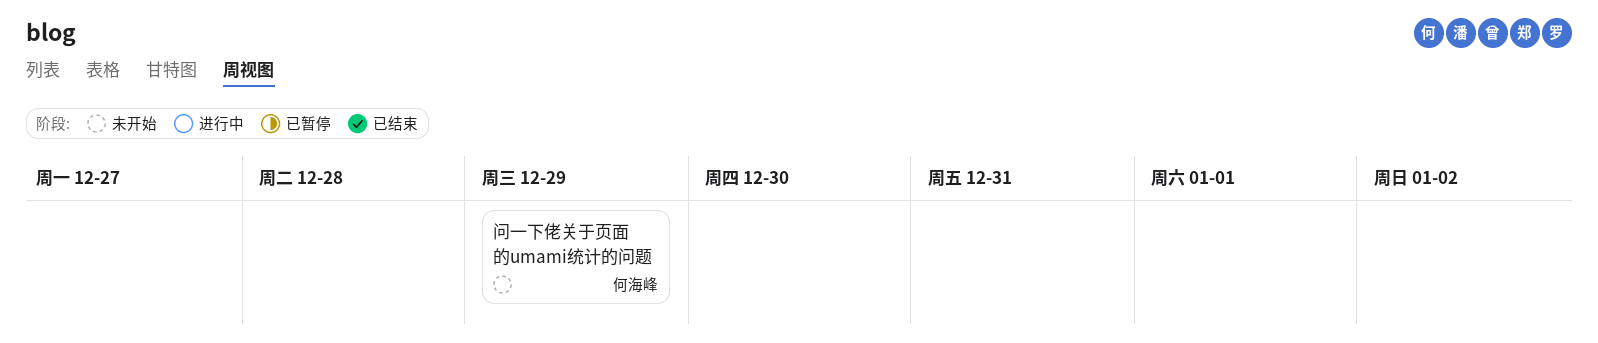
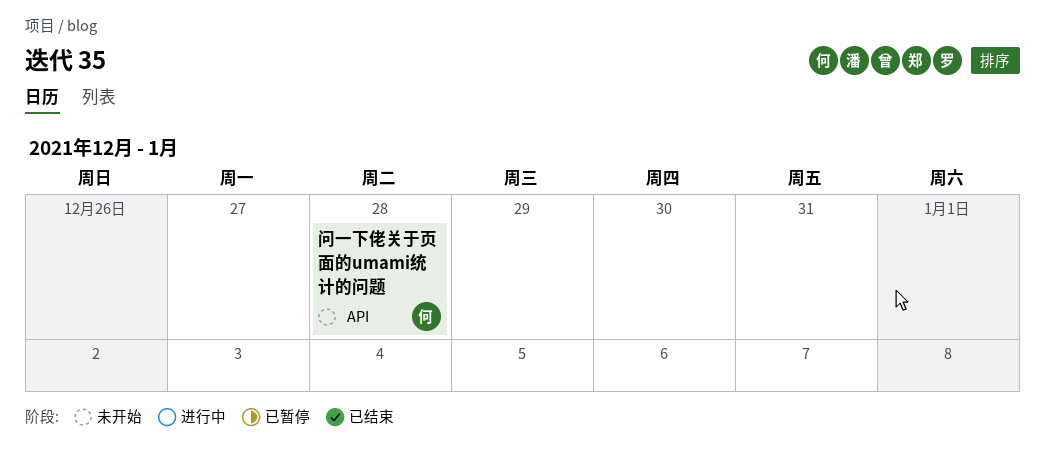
问一下佬关于页面的umami统计的问题, due: Dec 29 -> Dec 28

